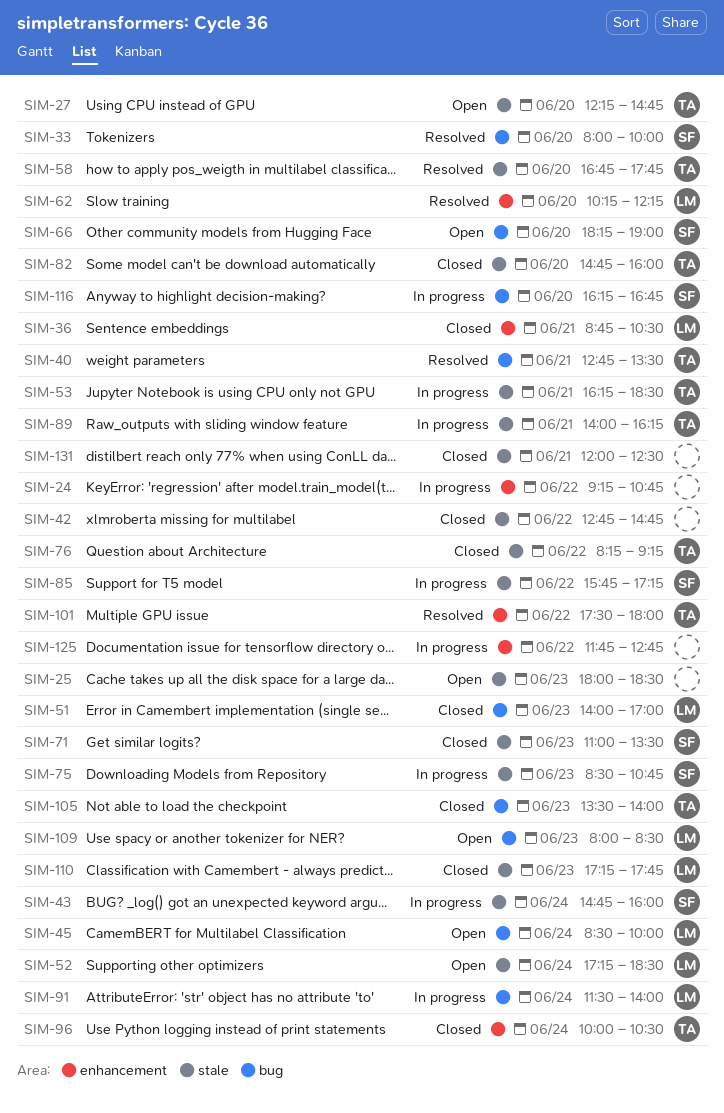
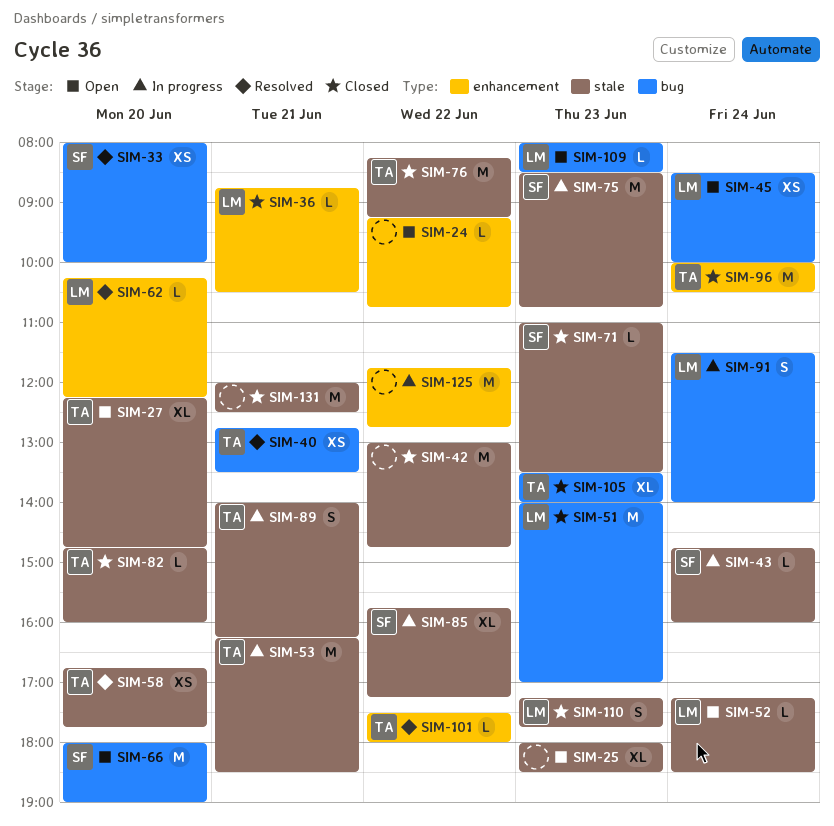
SIM-24, status: In progress -> Open
SIM-42, begins: 12:45 -> 13:00
SIM-66, begins: 18:15 -> 18:00
SIM-116: present -> none

